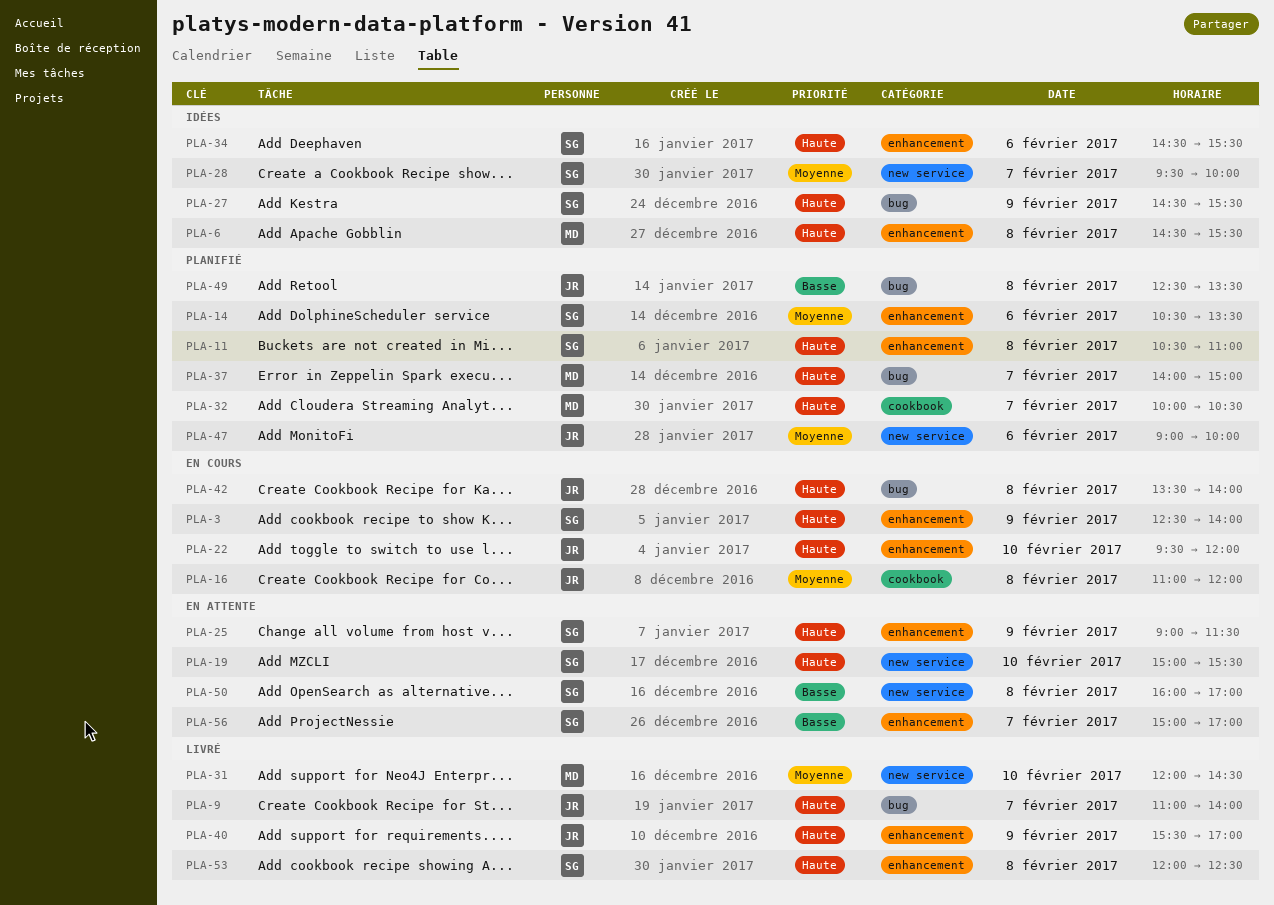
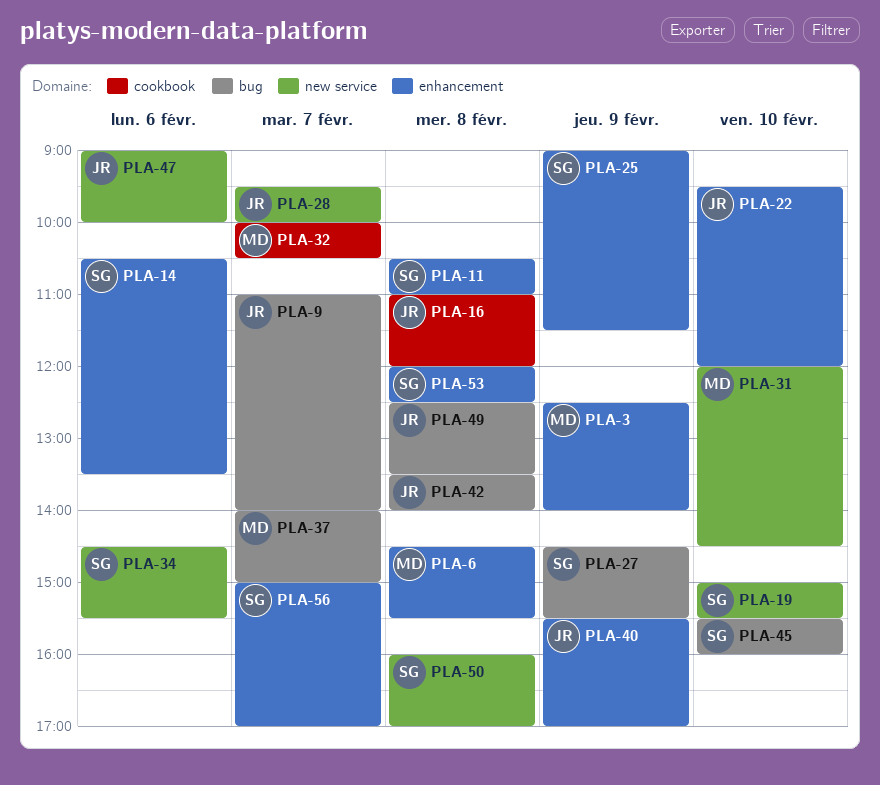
PLA-3, owner: SG -> MD
PLA-28, owner: SG -> JR
PLA-34, label: enhancement -> new service
PLA-45: none -> present

